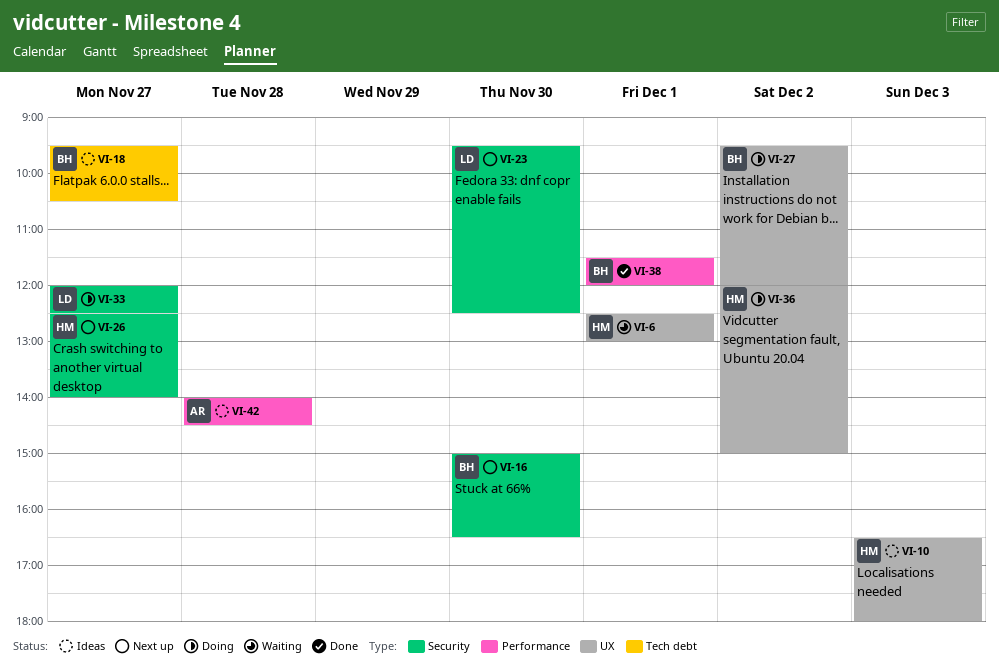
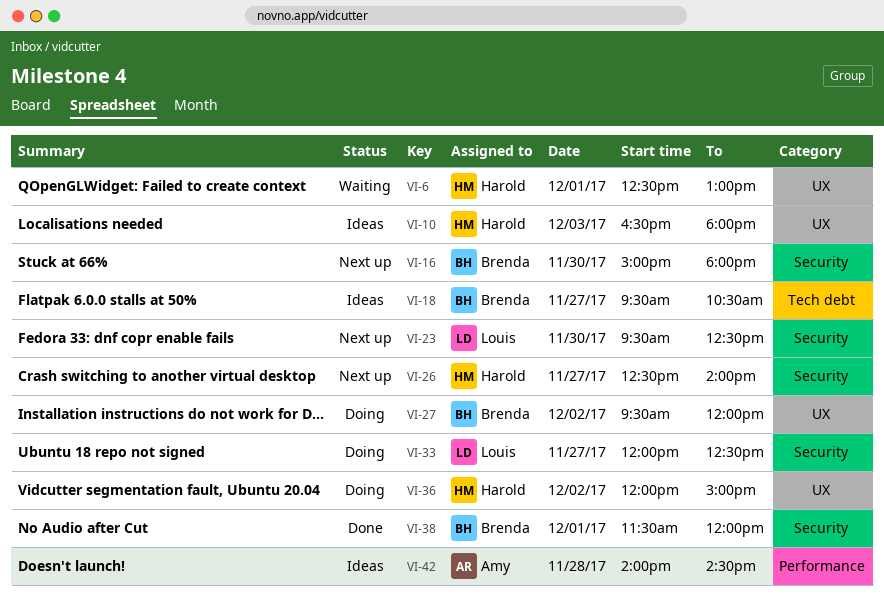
VI-16, ends: 16:30 -> 18:00
VI-38, label: Performance -> Security

